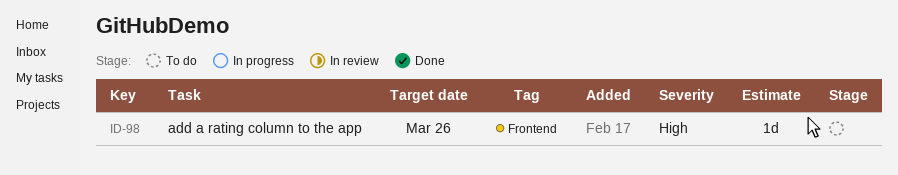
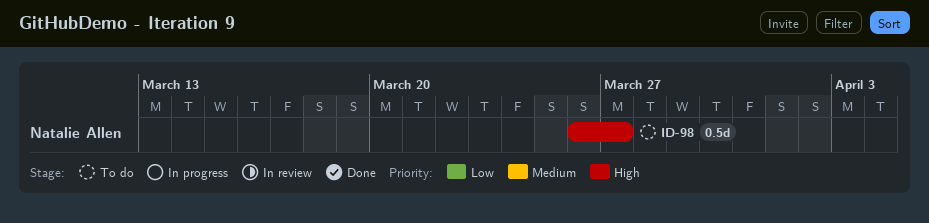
ID-98, estimate: 1d -> 0.5d
ID-98, due: Mar 26 -> Mar 27

